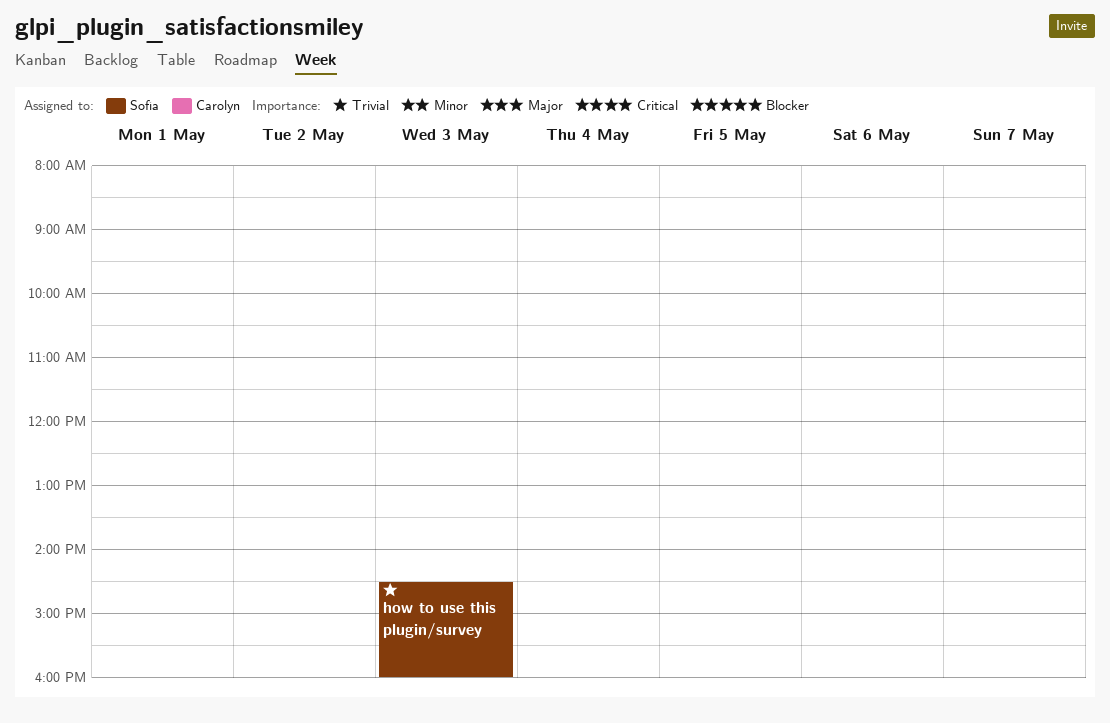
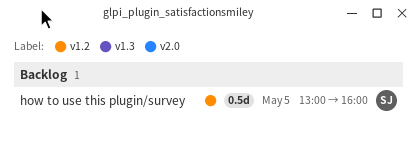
how to use this plugin/survey, day: May 3 -> May 5
how to use this plugin/survey, begins: 14:30 -> 13:00

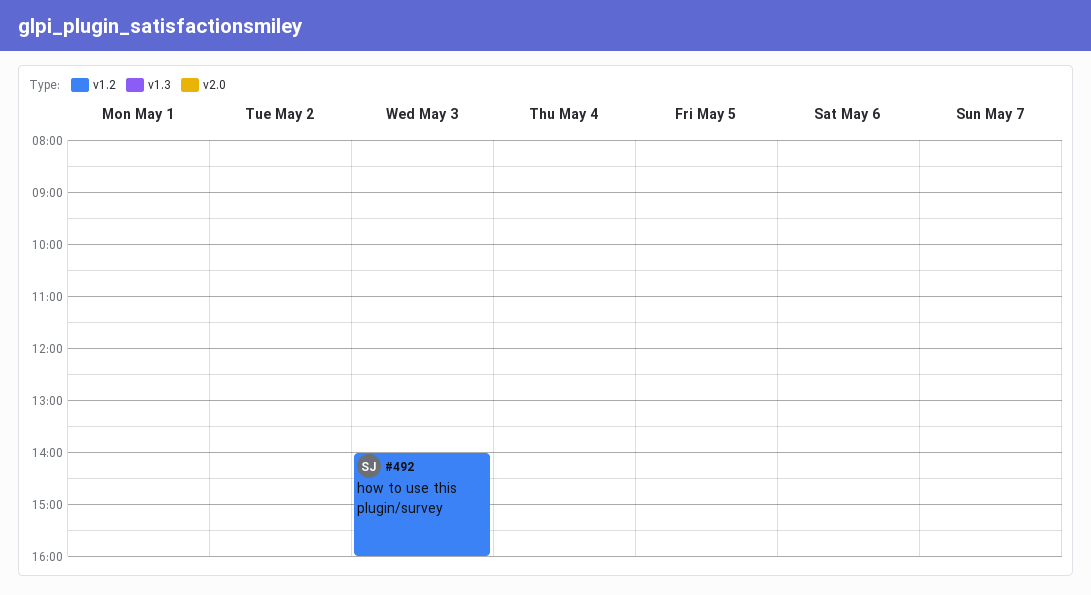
how to use this plugin/survey, day: May 5 -> May 3
how to use this plugin/survey, begins: 13:00 -> 14:00

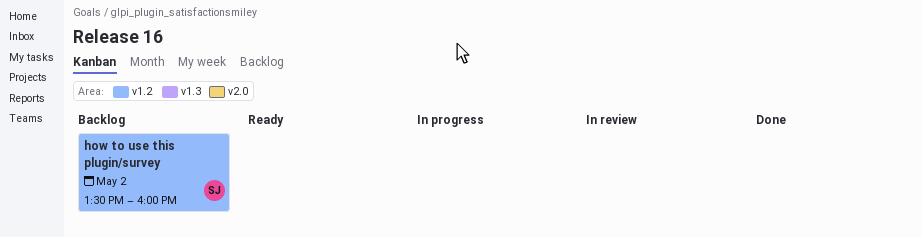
how to use this plugin/survey, day: May 3 -> May 2
how to use this plugin/survey, begins: 14:00 -> 13:30

